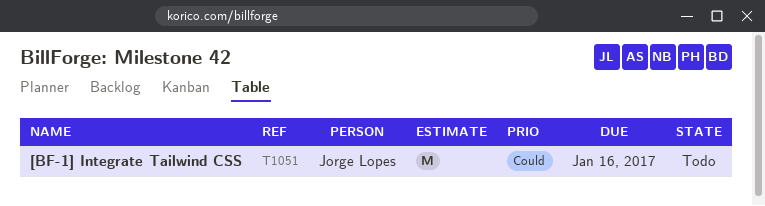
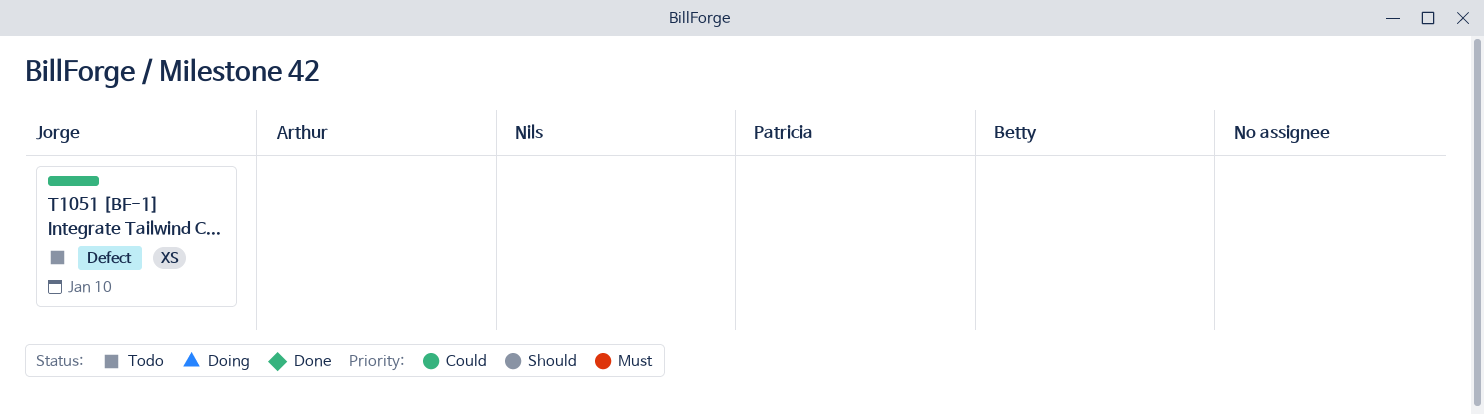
T1051, estimate: M -> XS
T1051, due: Jan 16 -> Jan 10

